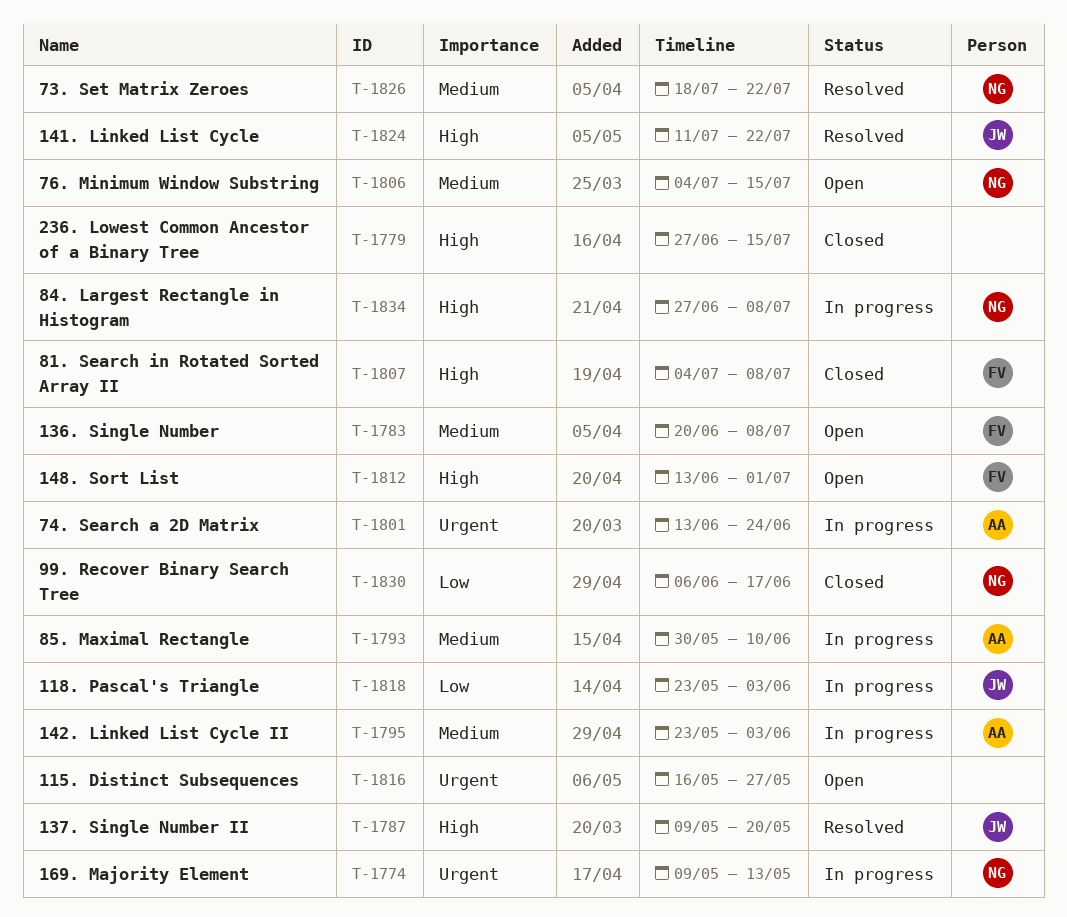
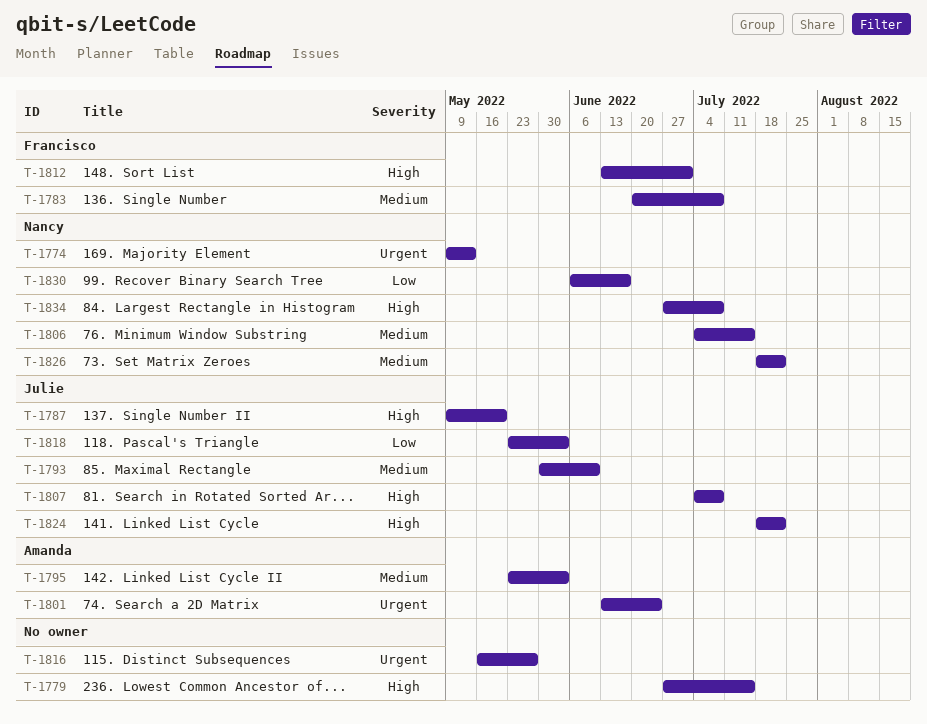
T-1793, owner: Amanda -> Julie
T-1807, owner: Francisco -> Julie
T-1824, start: Jul 11 -> Jul 18

